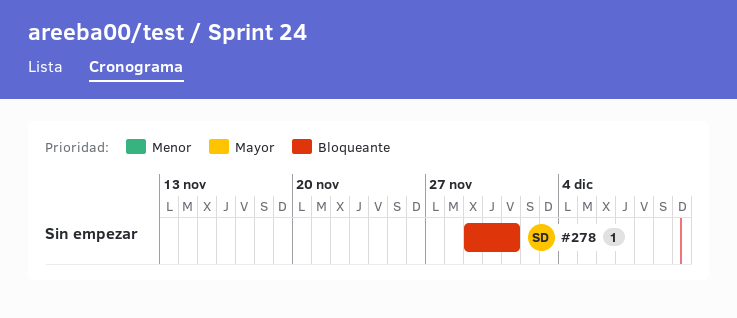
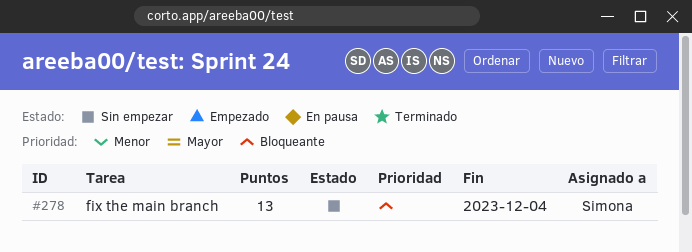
#278, estimate: 1 -> 13
#278, due: Dec 1 -> Dec 4

